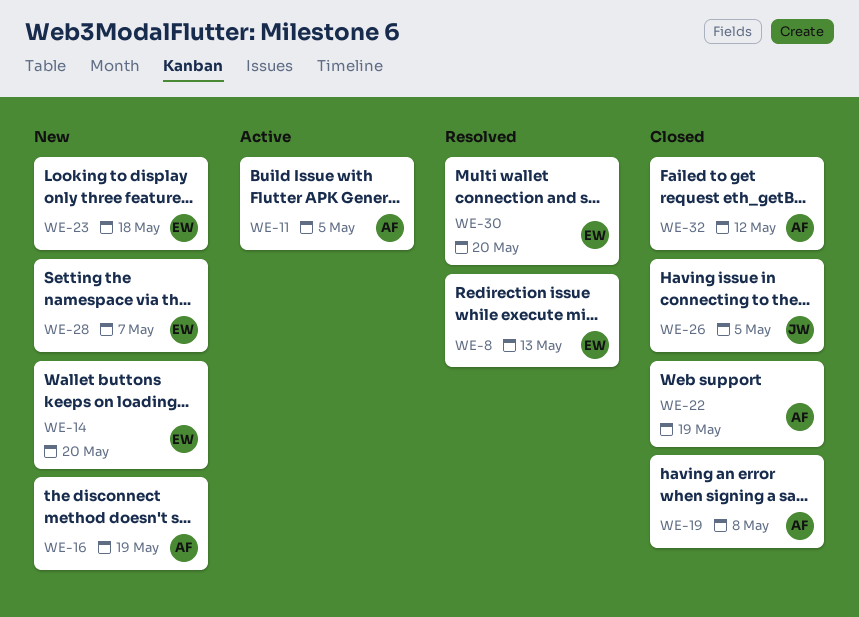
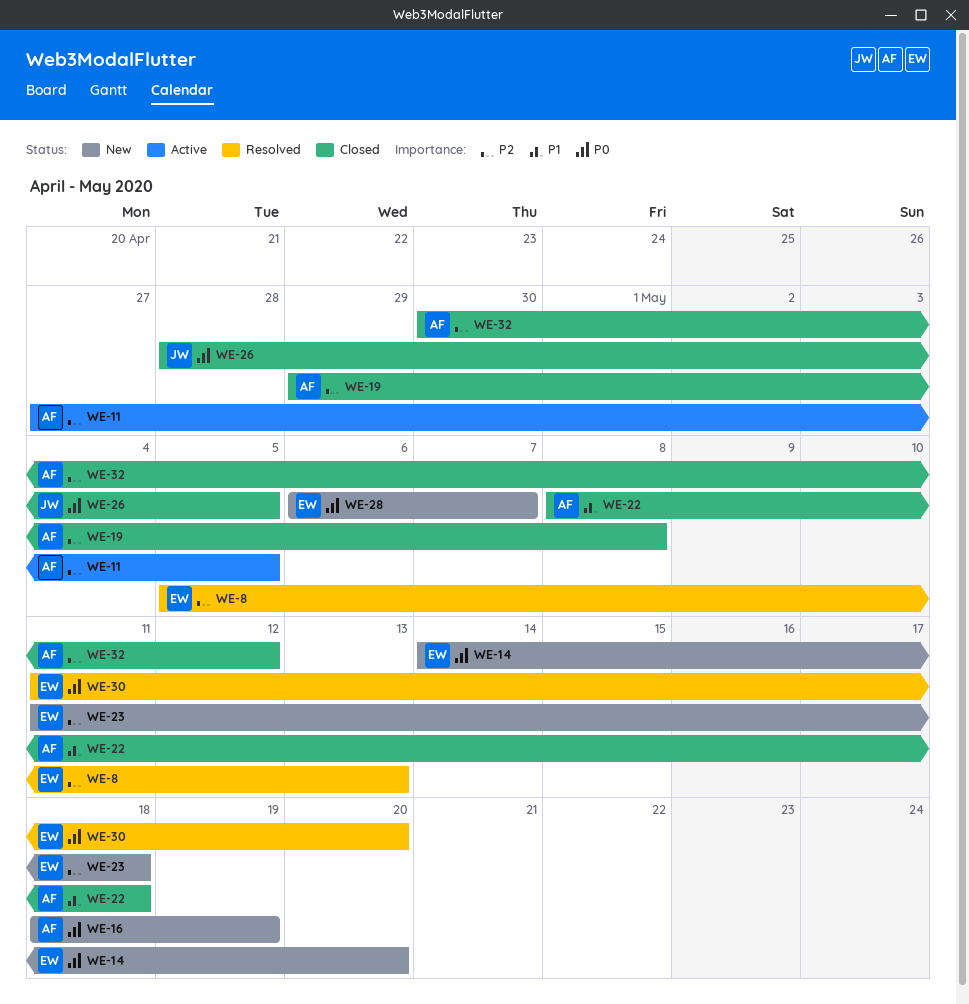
WE-22, due: May 19 -> May 18

